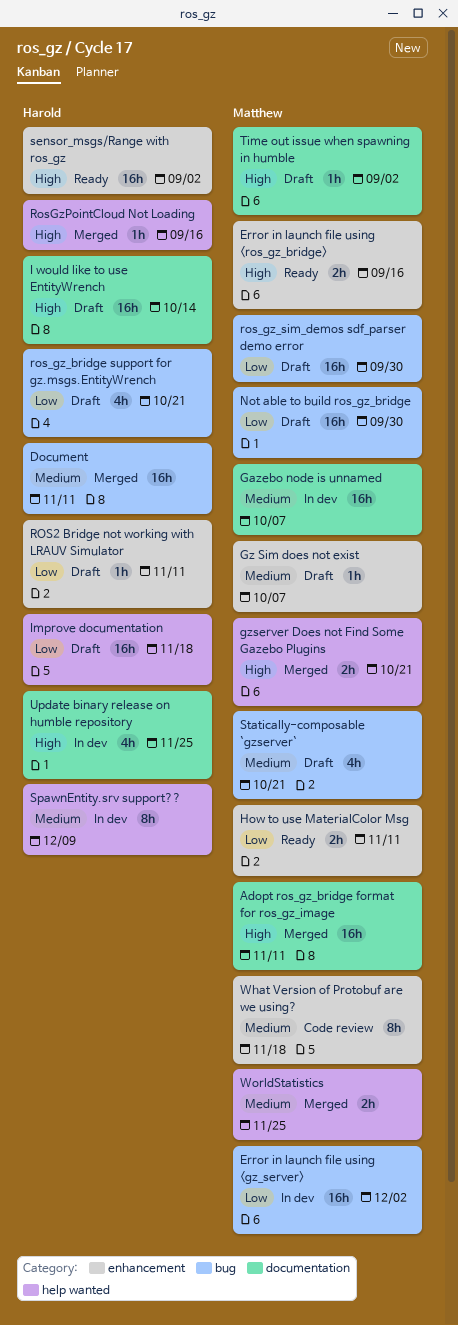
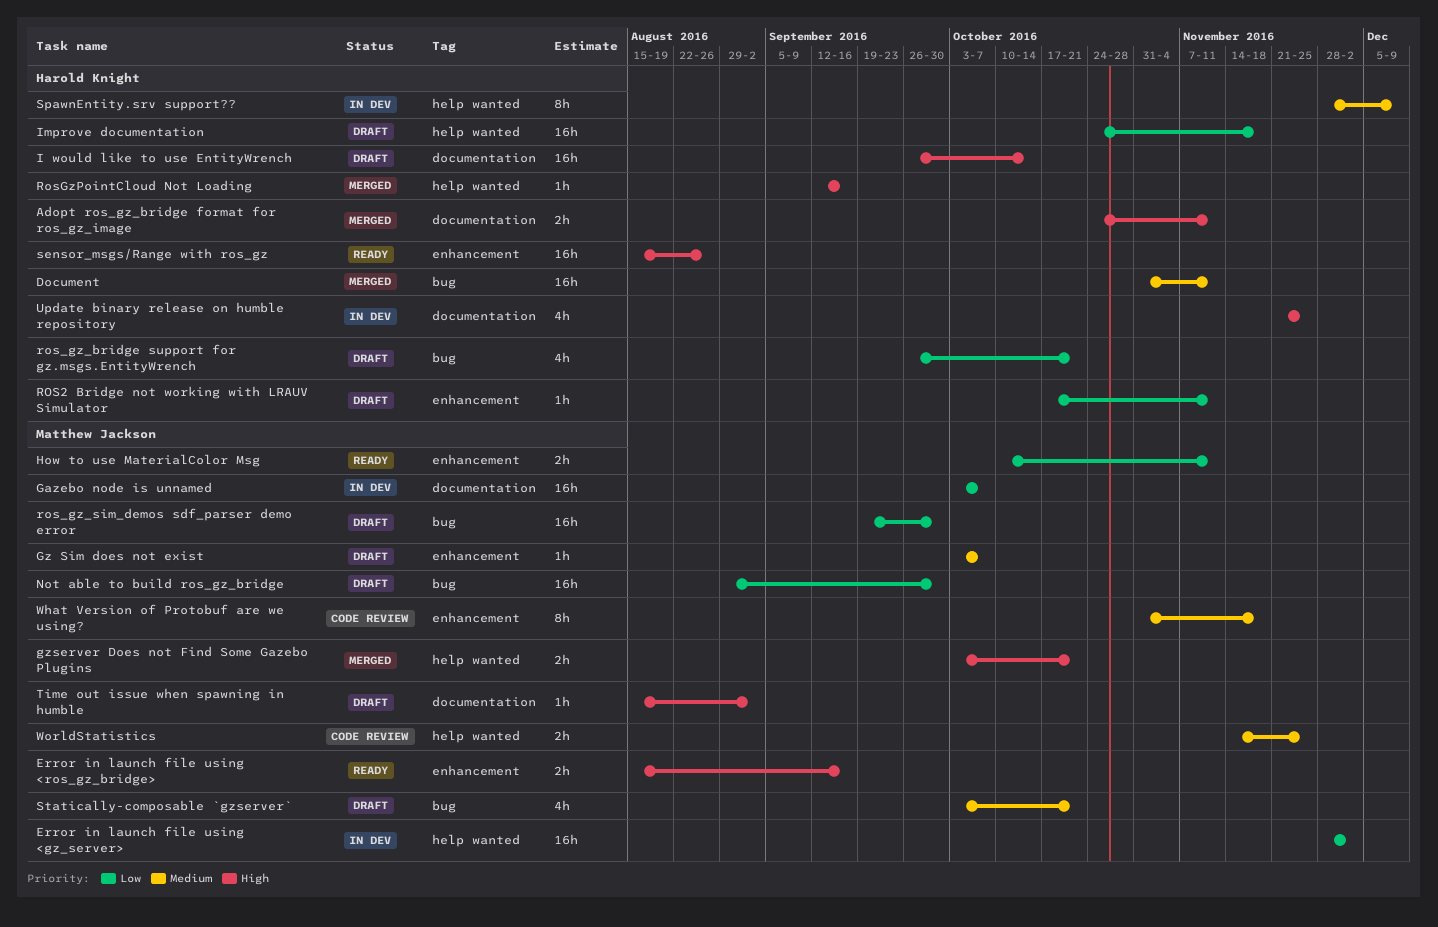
Adopt ros_gz_bridge format for ros_gz_image, owner: Matthew Jackson -> Harold Knight
Adopt ros_gz_bridge format for ros_gz_image, estimate: 16h -> 2h
Error in launch file using <gz_server>, label: bug -> help wanted
Gazebo node is unnamed, priority: Medium -> Low
sensor_msgs/Range with ros_gz, due: Sep 2 -> Aug 26
WorldStatistics, status: Merged -> Code review

